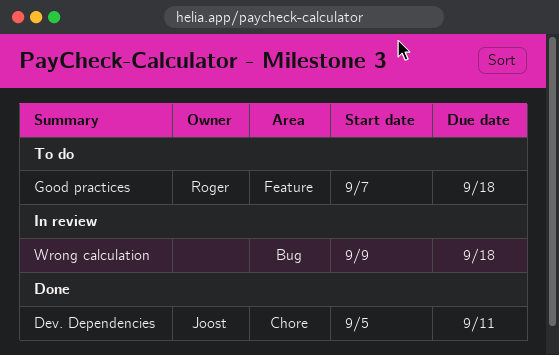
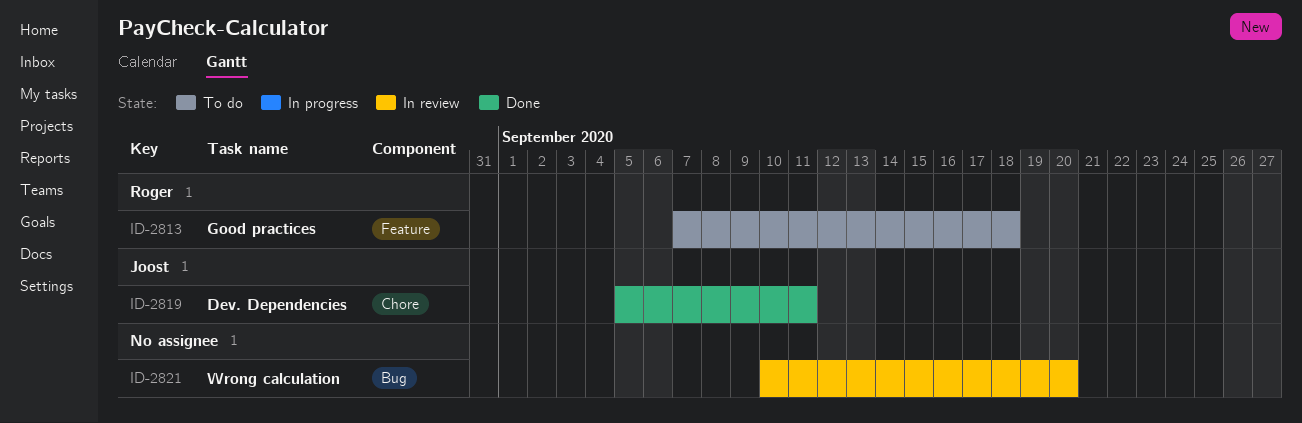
Wrong calculation, start: Sep 9 -> Sep 10
Wrong calculation, due: Sep 18 -> Sep 20

